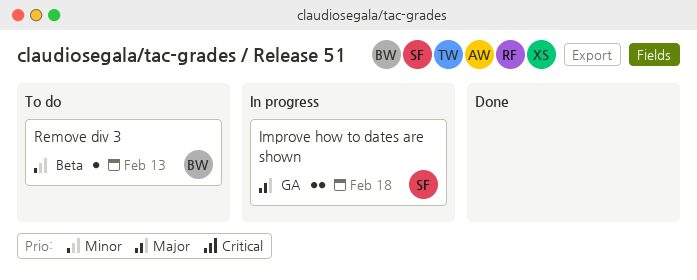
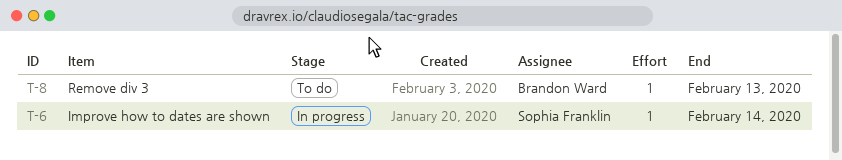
Improve how to dates are shown, estimate: 2 -> 1
Improve how to dates are shown, due: Feb 18 -> Feb 14

